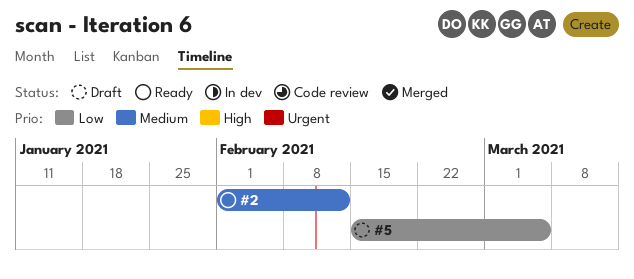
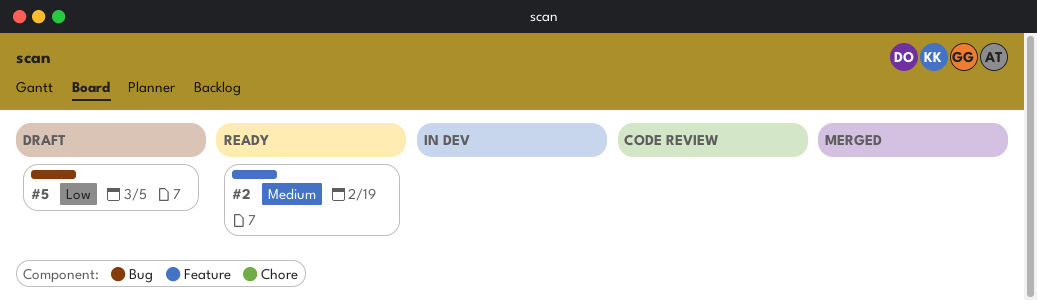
#2, due: Feb 12 -> Feb 19

